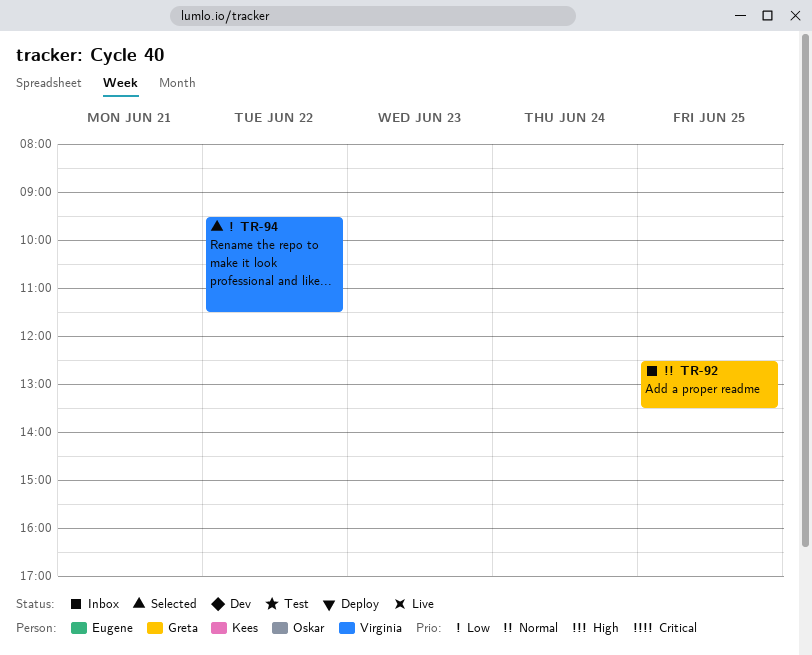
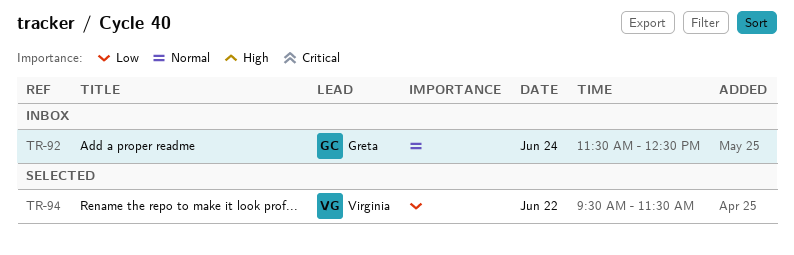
TR-92, day: Jun 25 -> Jun 24
TR-92, begins: 12:30 -> 11:30
TR-92, ends: 13:30 -> 12:30

